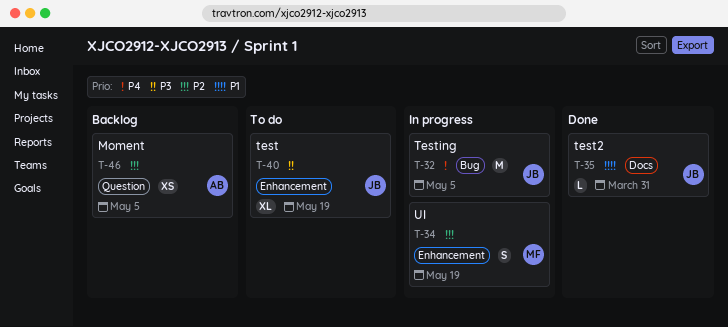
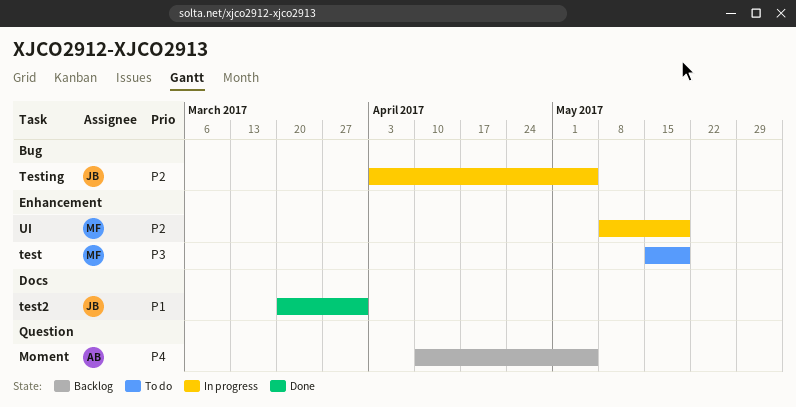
Moment, priority: P2 -> P4
test, owner: JB -> MF
Testing, priority: P4 -> P2

